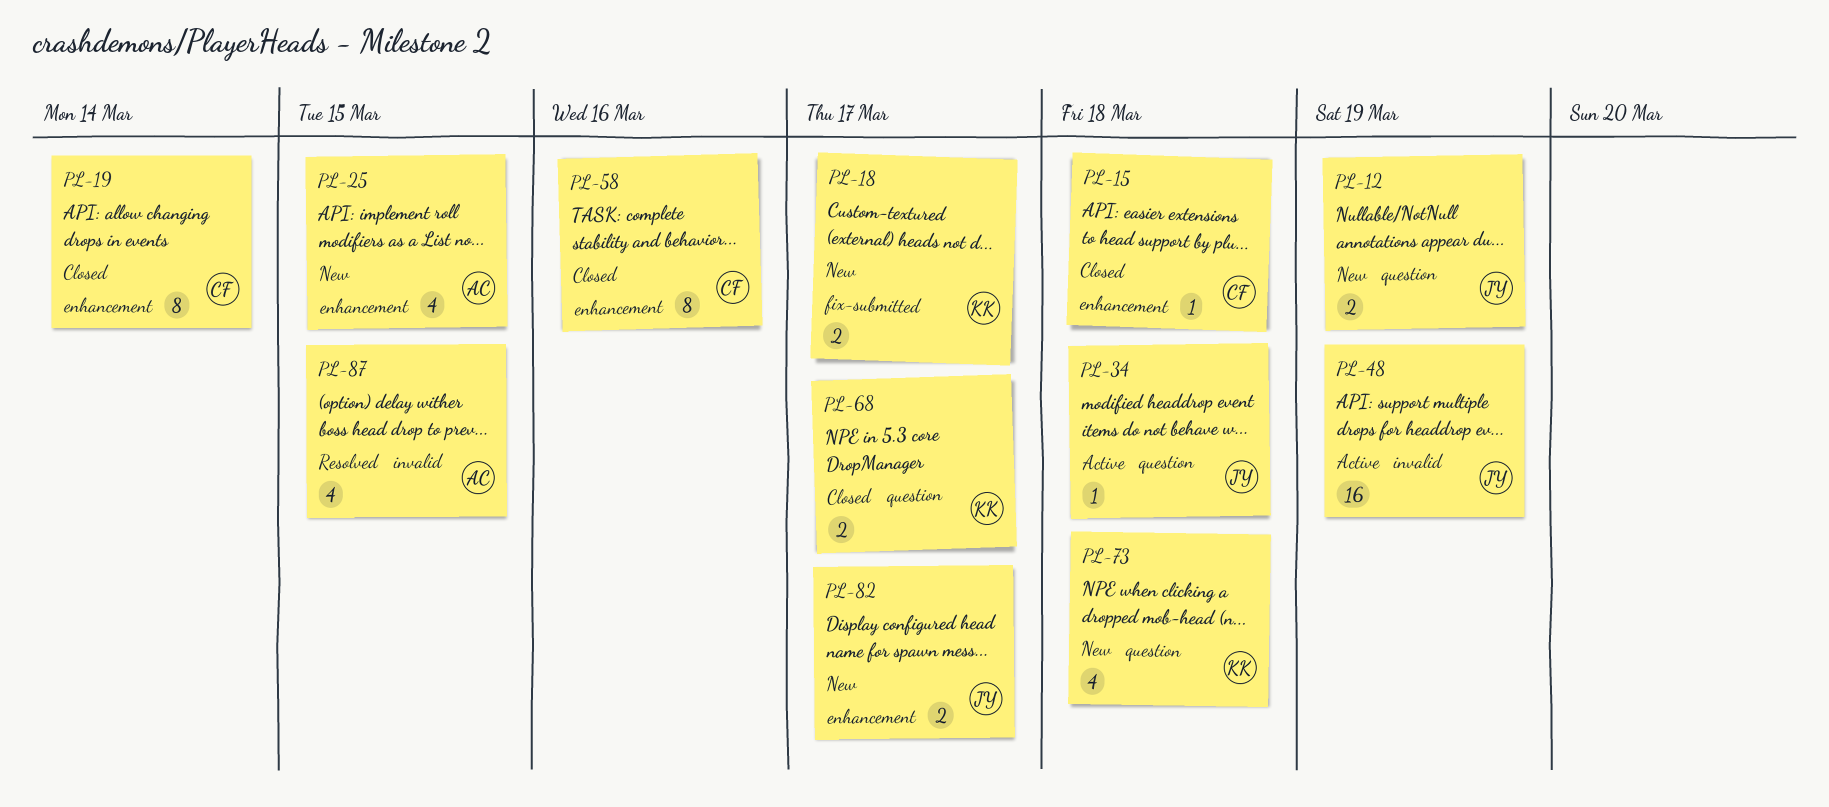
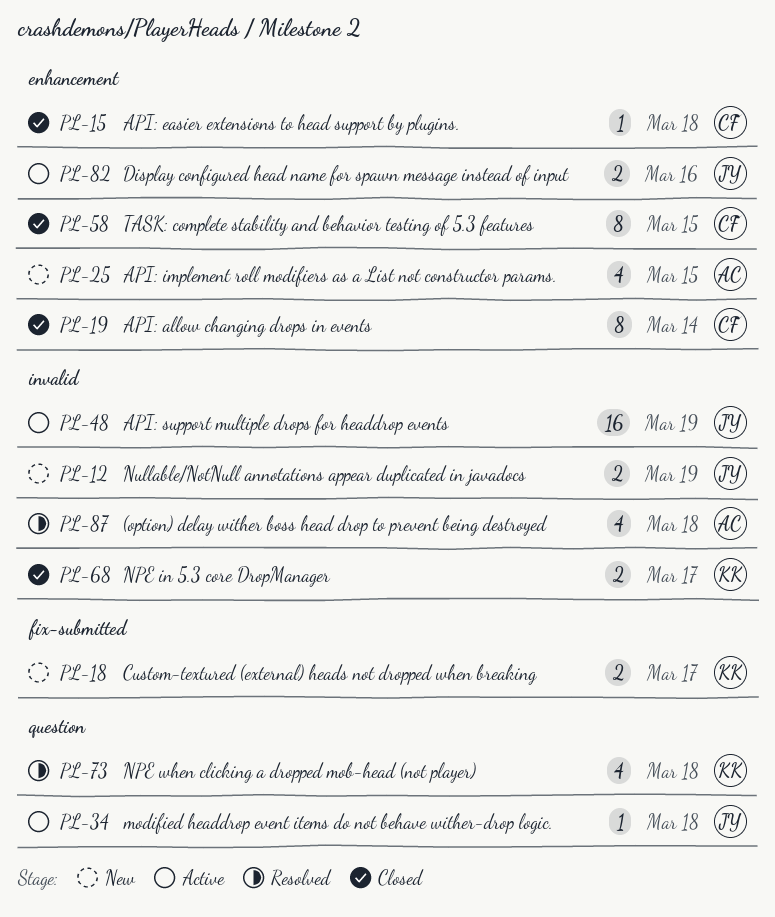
PL-12, label: question -> invalid
PL-58, due: Mar 16 -> Mar 15
PL-68, label: question -> invalid
PL-73, status: New -> Resolved
PL-82, status: New -> Active
PL-82, due: Mar 17 -> Mar 16
PL-87, due: Mar 15 -> Mar 18

